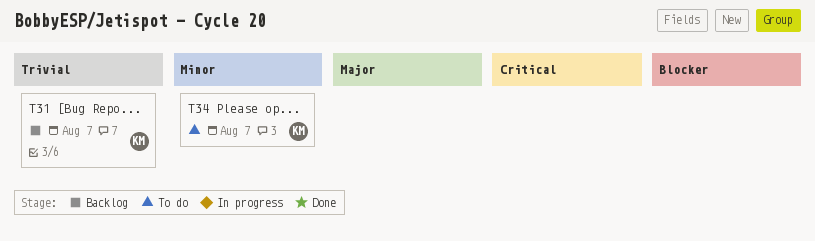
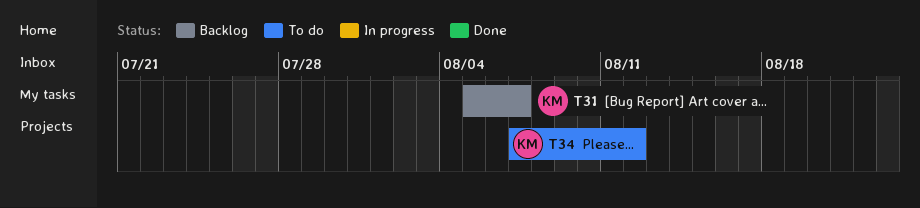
T34, due: Aug 7 -> Aug 12

